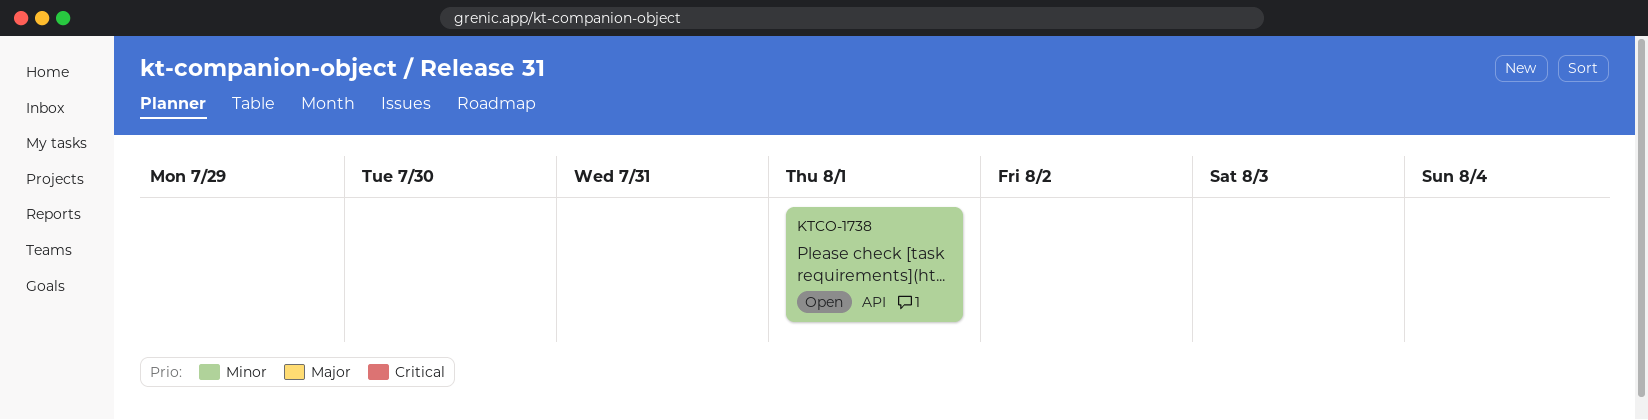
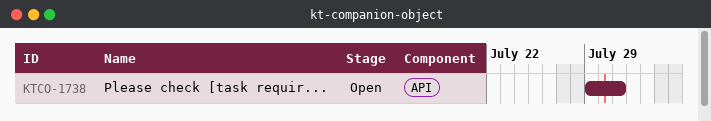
KTCO-1738, due: Aug 1 -> Jul 31

